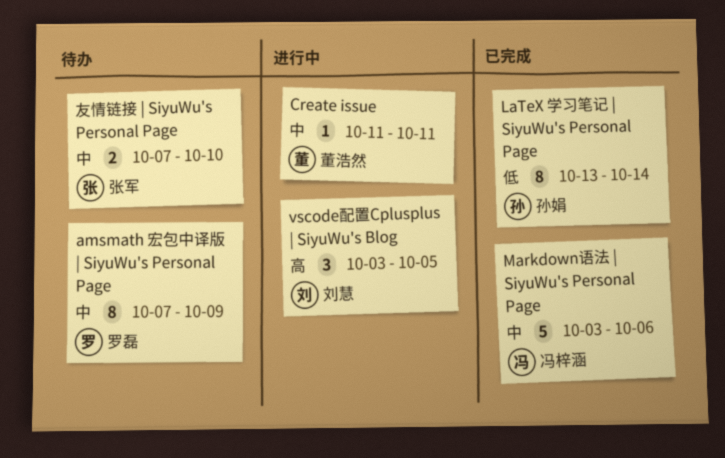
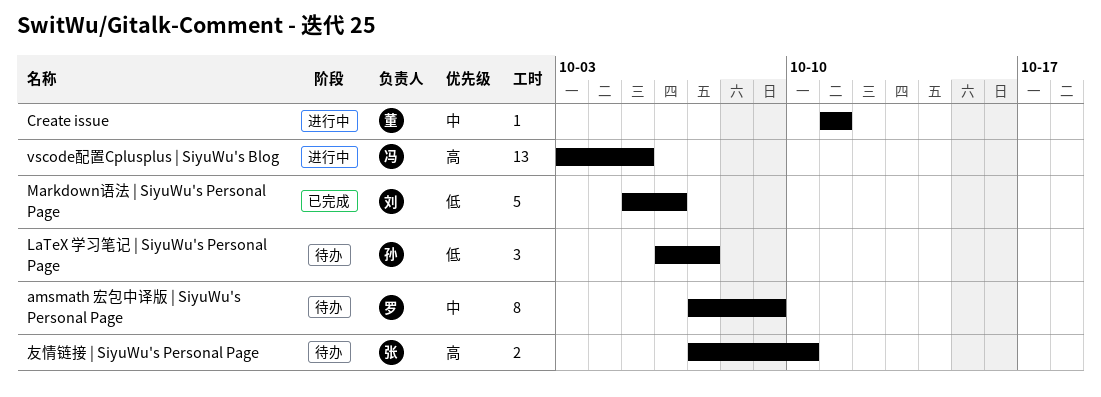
LaTeX 学习笔记 | SiyuWu's Personal Page, status: 已完成 -> 待办
LaTeX 学习笔记 | SiyuWu's Personal Page, estimate: 8 -> 3
LaTeX 学习笔记 | SiyuWu's Personal Page, start: Oct 13 -> Oct 6
LaTeX 学习笔记 | SiyuWu's Personal Page, due: Oct 14 -> Oct 7
Markdown语法 | SiyuWu's Personal Page, owner: 冯梓涵 -> 刘慧
Markdown语法 | SiyuWu's Personal Page, priority: 中 -> 低
Markdown语法 | SiyuWu's Personal Page, start: Oct 3 -> Oct 5
vscode配置Cplusplus | SiyuWu's Blog, owner: 刘慧 -> 冯梓涵
vscode配置Cplusplus | SiyuWu's Blog, estimate: 3 -> 13
友情链接 | SiyuWu's Personal Page, priority: 中 -> 高

